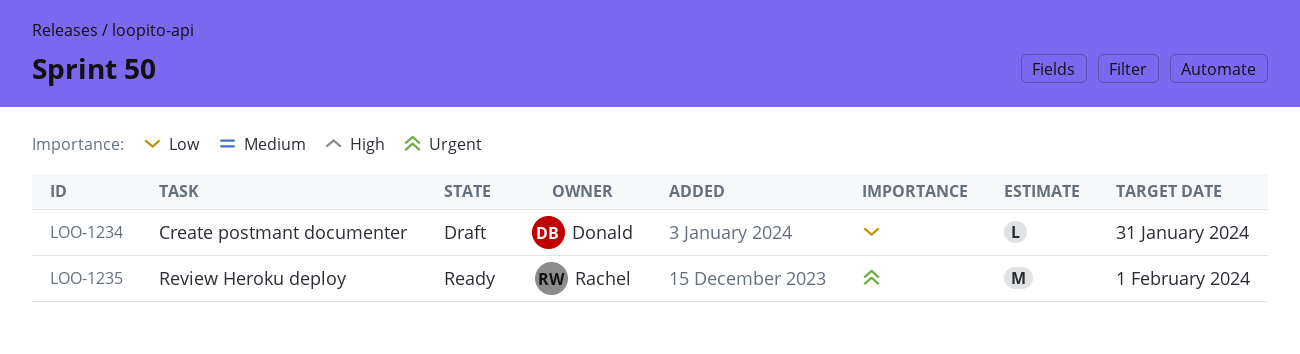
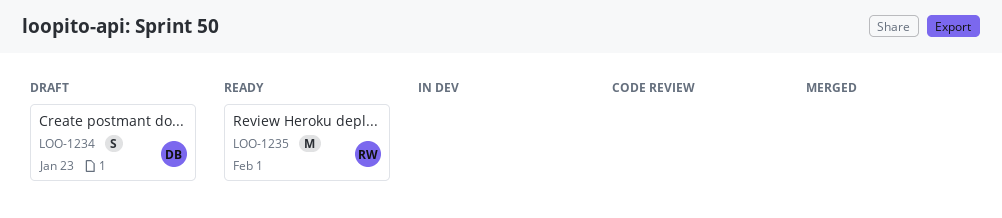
LOO-1234, estimate: L -> S
LOO-1234, due: Jan 31 -> Jan 23

